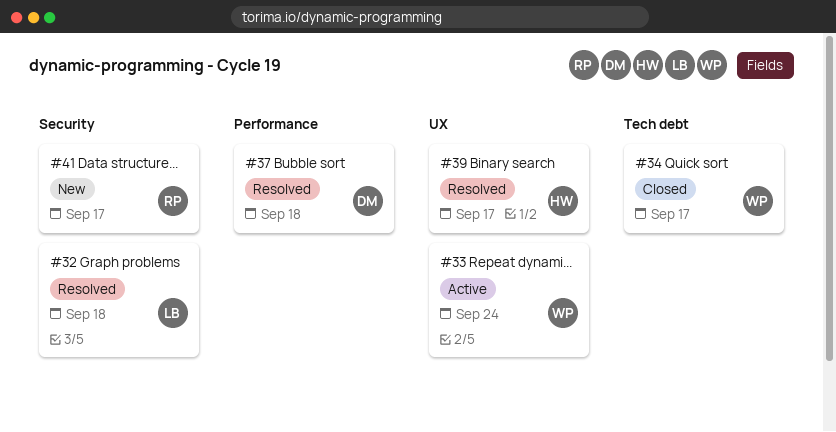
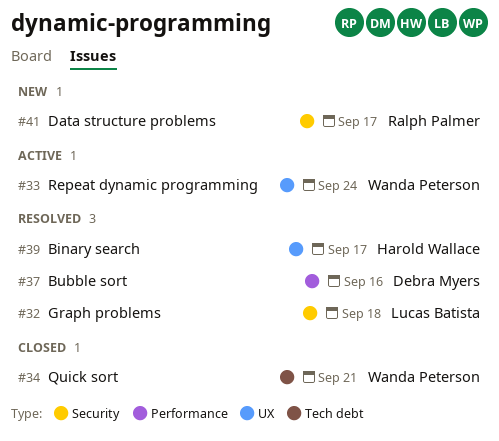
#34, due: Sep 17 -> Sep 21
#37, due: Sep 18 -> Sep 16

